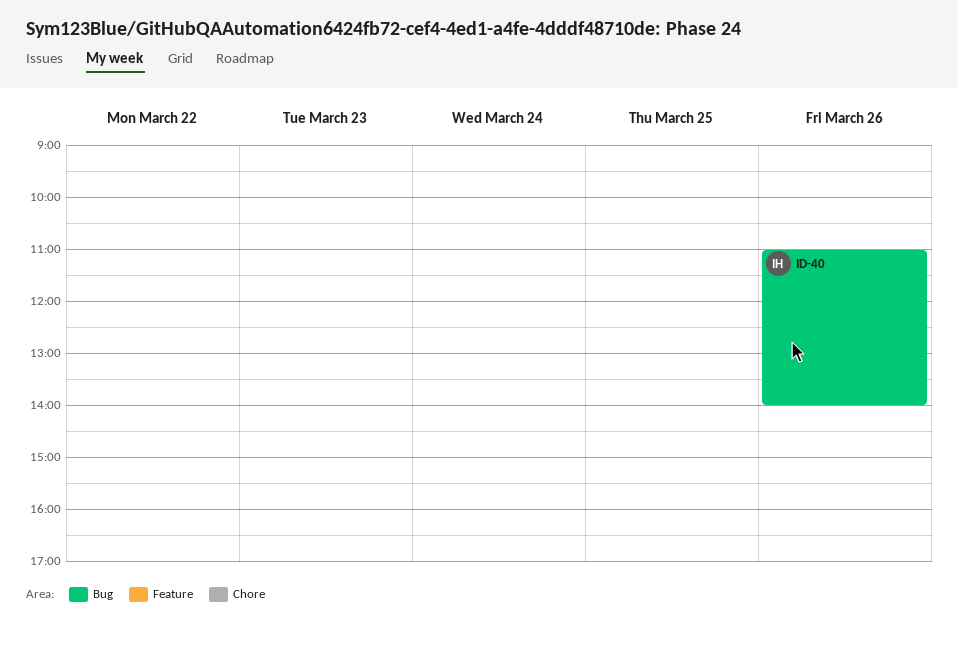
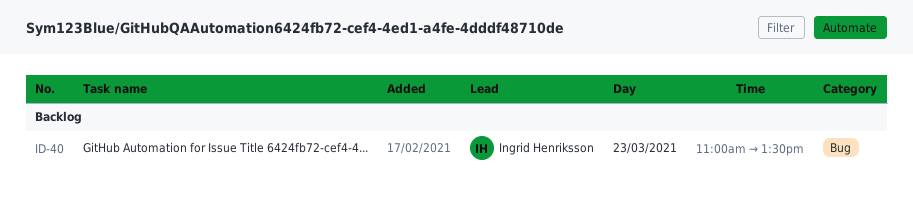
ID-40, day: Mar 26 -> Mar 23
ID-40, ends: 14:00 -> 13:30

